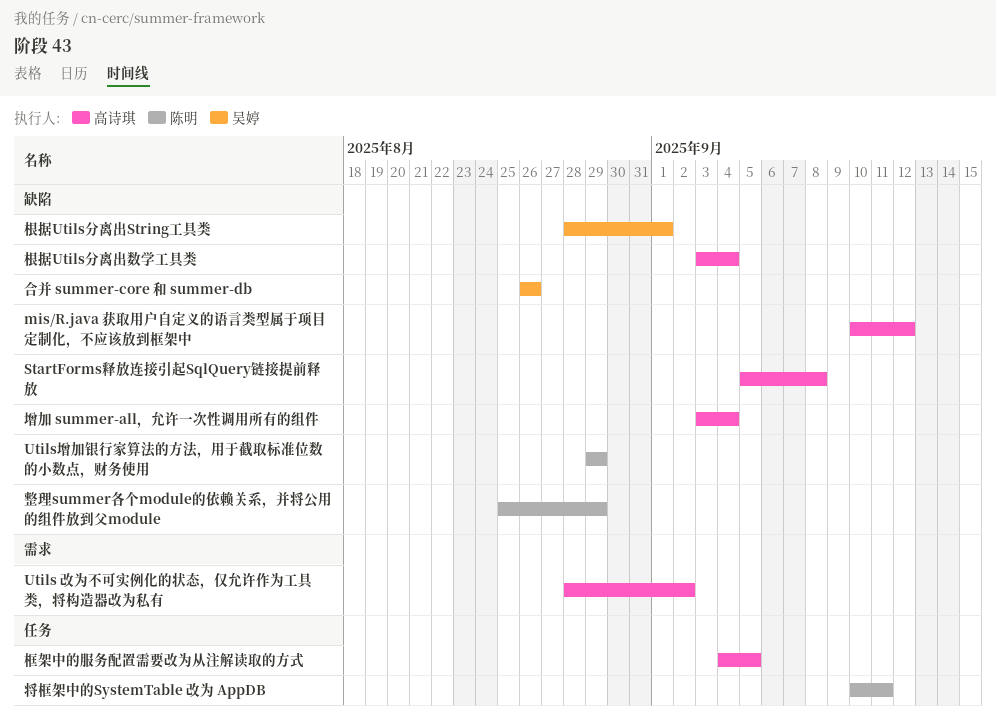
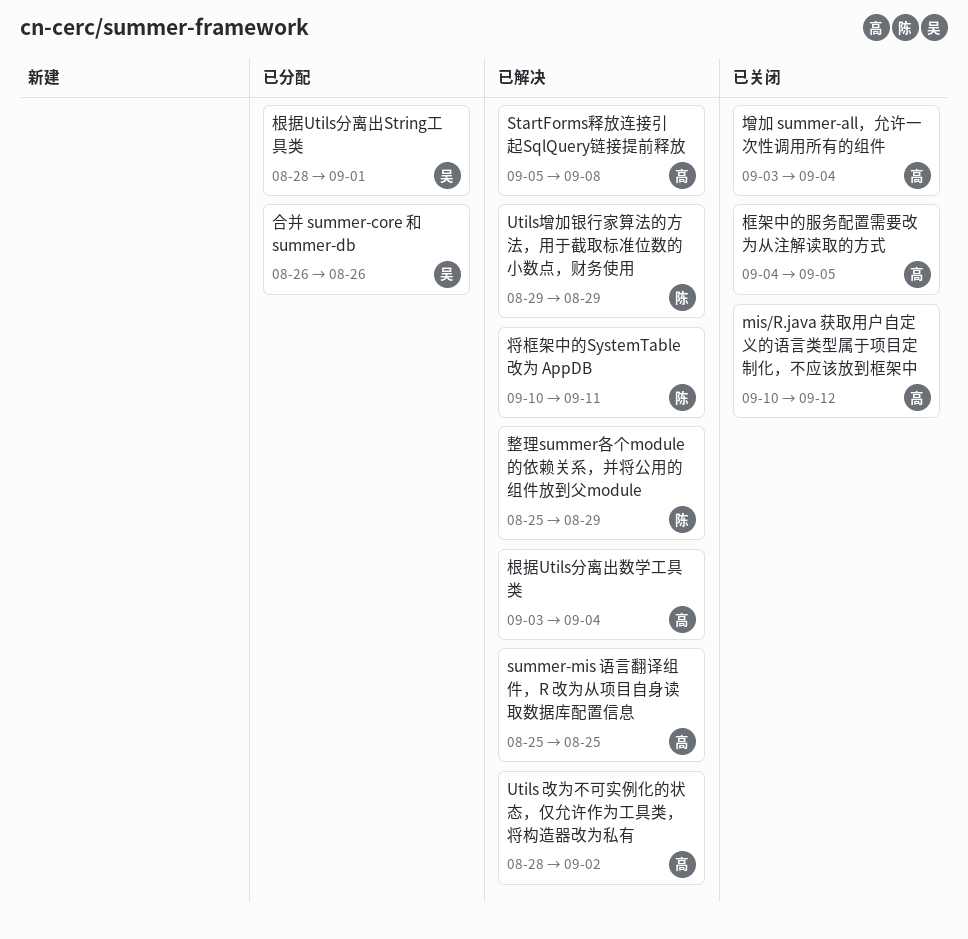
summer-mis 语言翻译组件，R 改为从项目自身读取数据库配置信息: none -> present

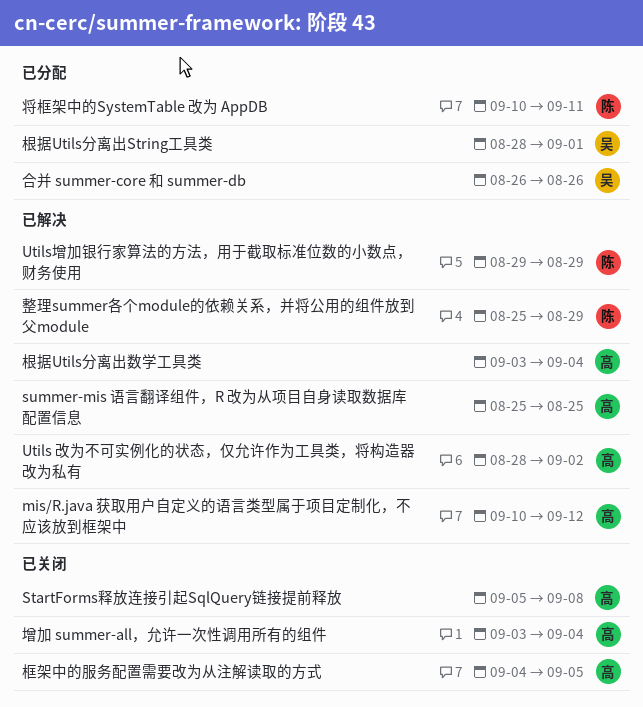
mis/R.java 获取用户自定义的语言类型属于项目定制化，不应该放到框架中, status: 已关闭 -> 已解决
StartForms释放连接引起SqlQuery链接提前释放, status: 已解决 -> 已关闭
将框架中的SystemTable 改为 AppDB, status: 已解决 -> 已分配

